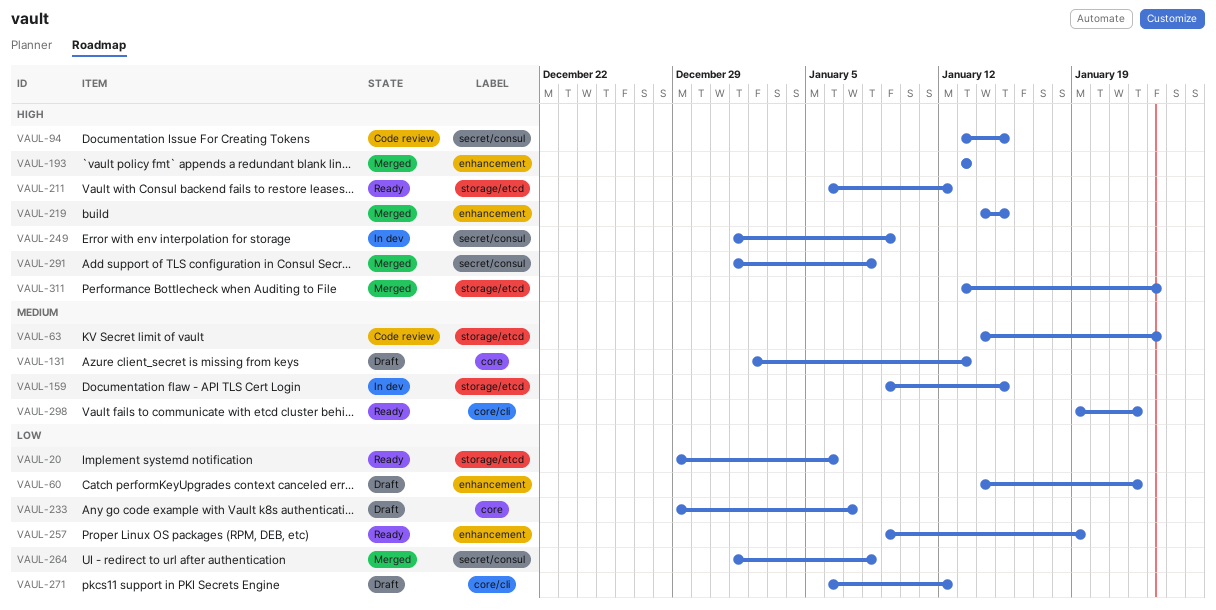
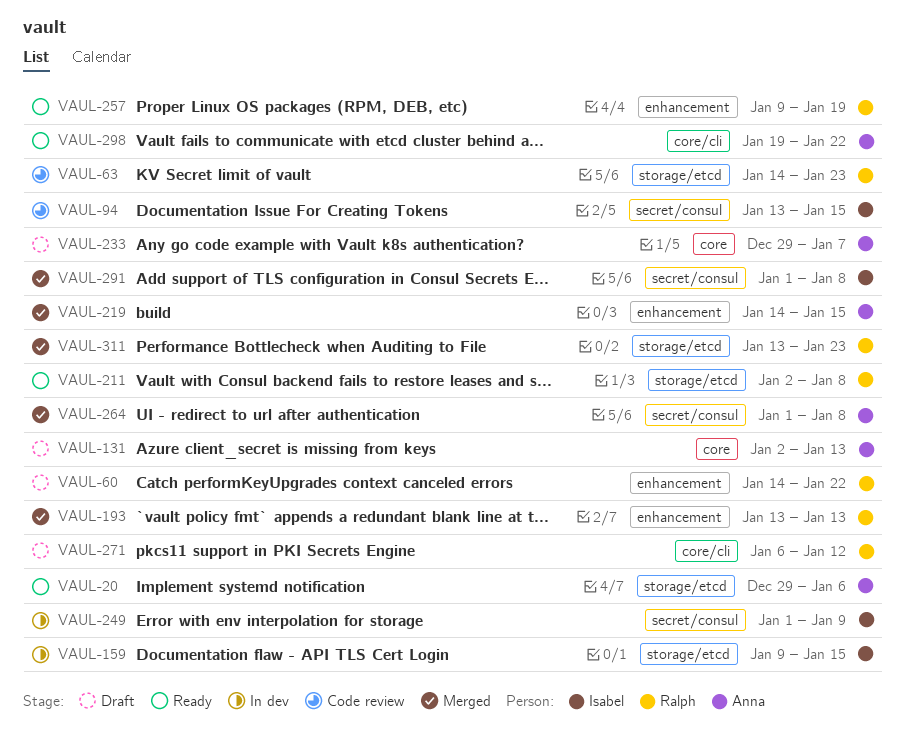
VAUL-211, start: Jan 6 -> Jan 2
VAUL-211, due: Jan 12 -> Jan 8

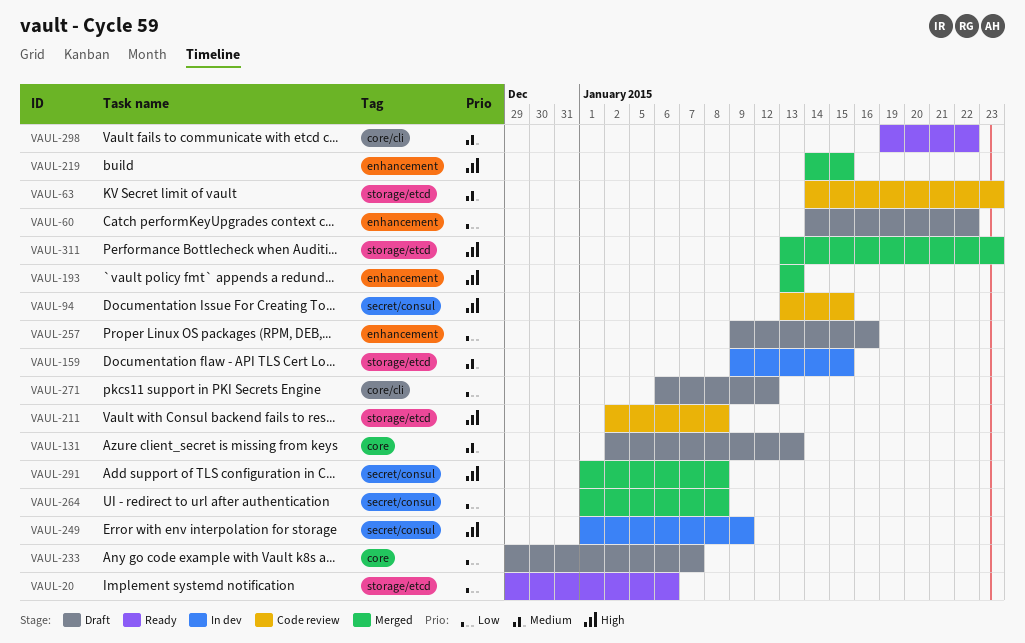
VAUL-211, status: Ready -> Code review
VAUL-257, status: Ready -> Draft
VAUL-257, due: Jan 19 -> Jan 16

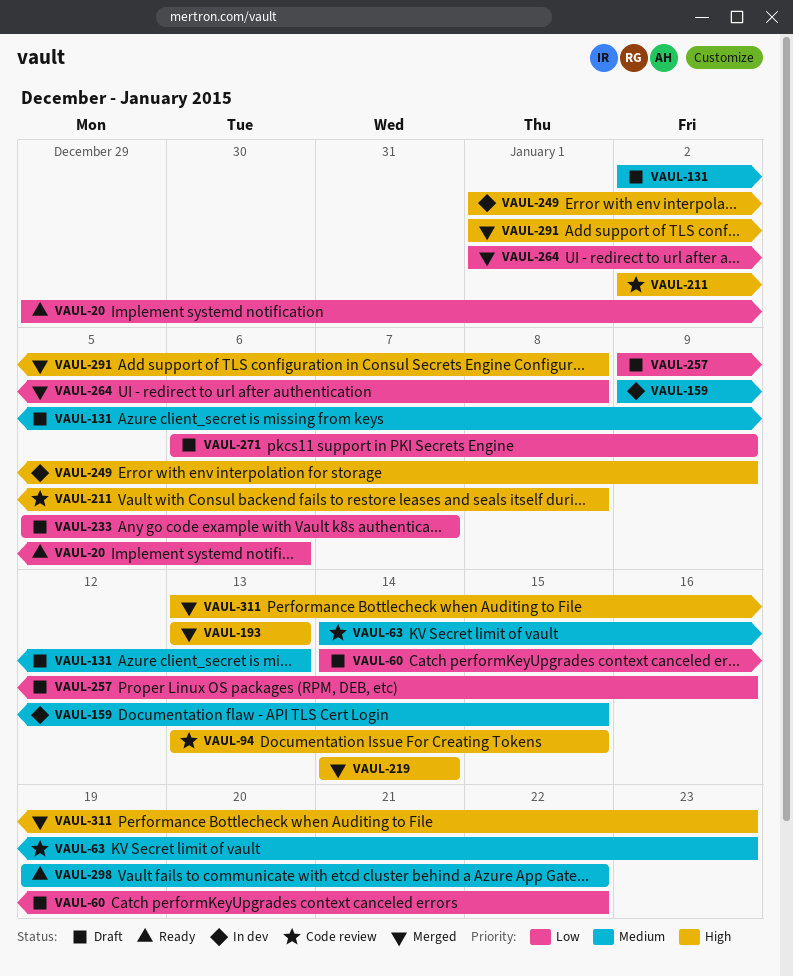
VAUL-219, due: Jan 15 -> Jan 14
VAUL-233, start: Dec 29 -> Jan 5
VAUL-271, due: Jan 12 -> Jan 9

